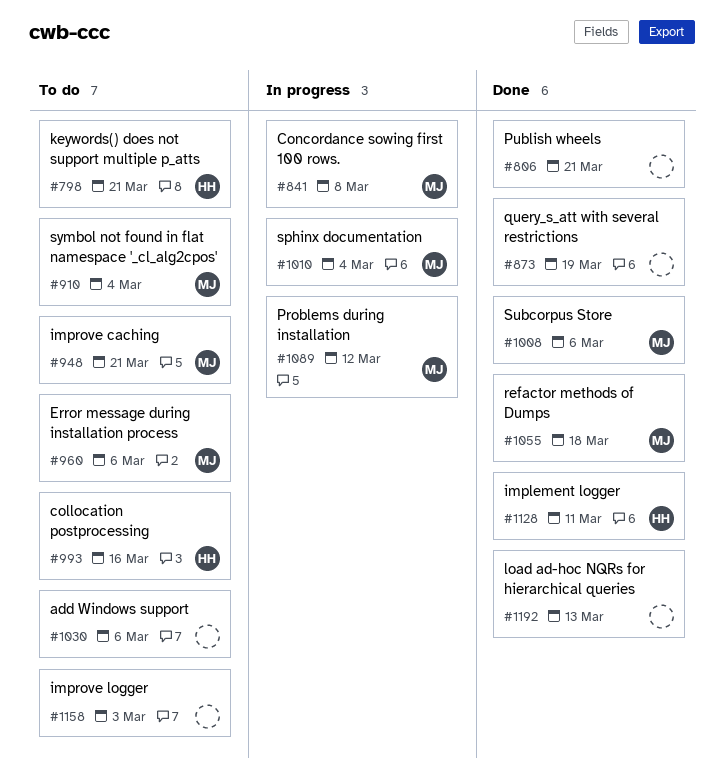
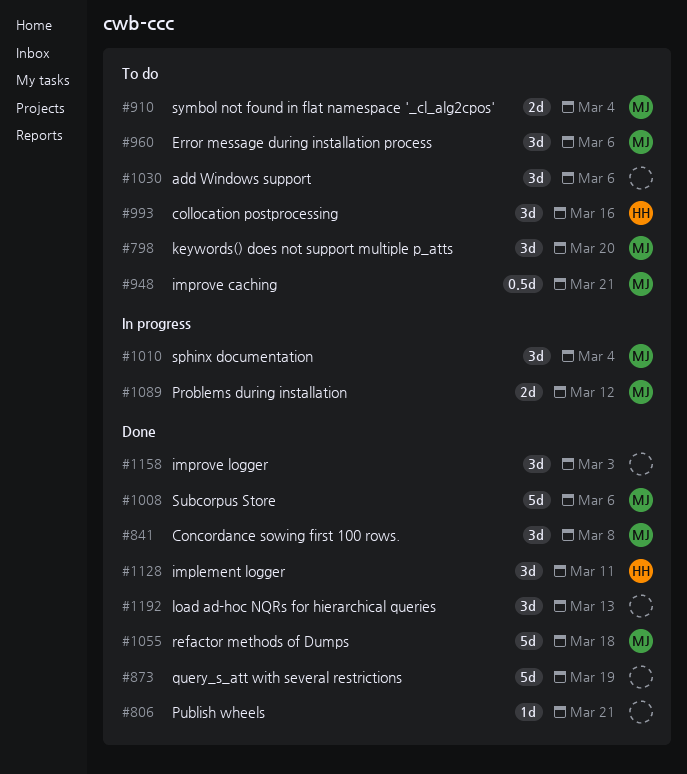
#798, owner: HH -> MJ
#798, due: Mar 21 -> Mar 20
#841, status: In progress -> Done
#1158, status: To do -> Done

